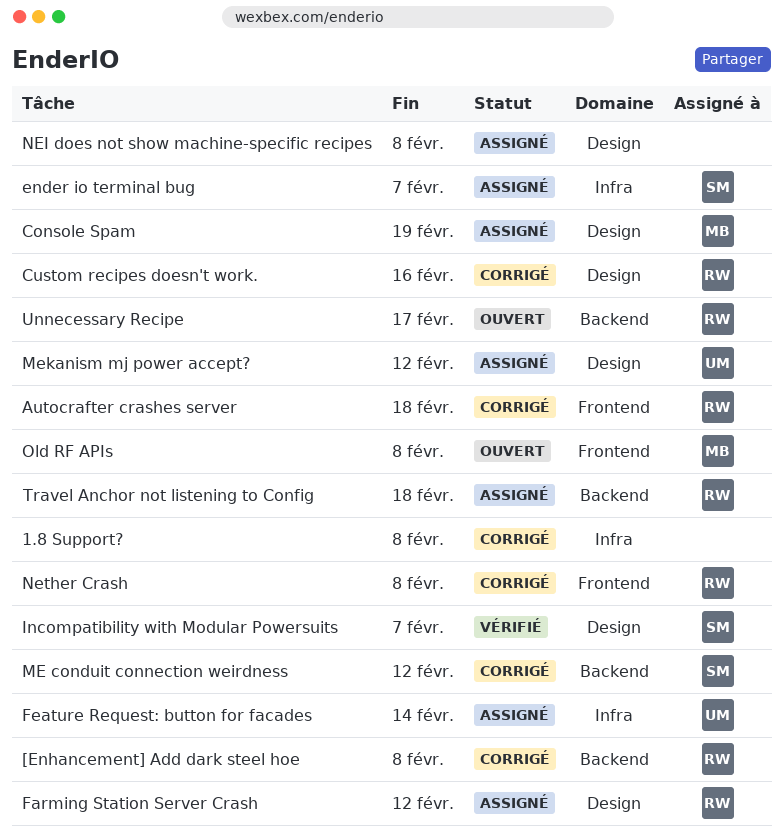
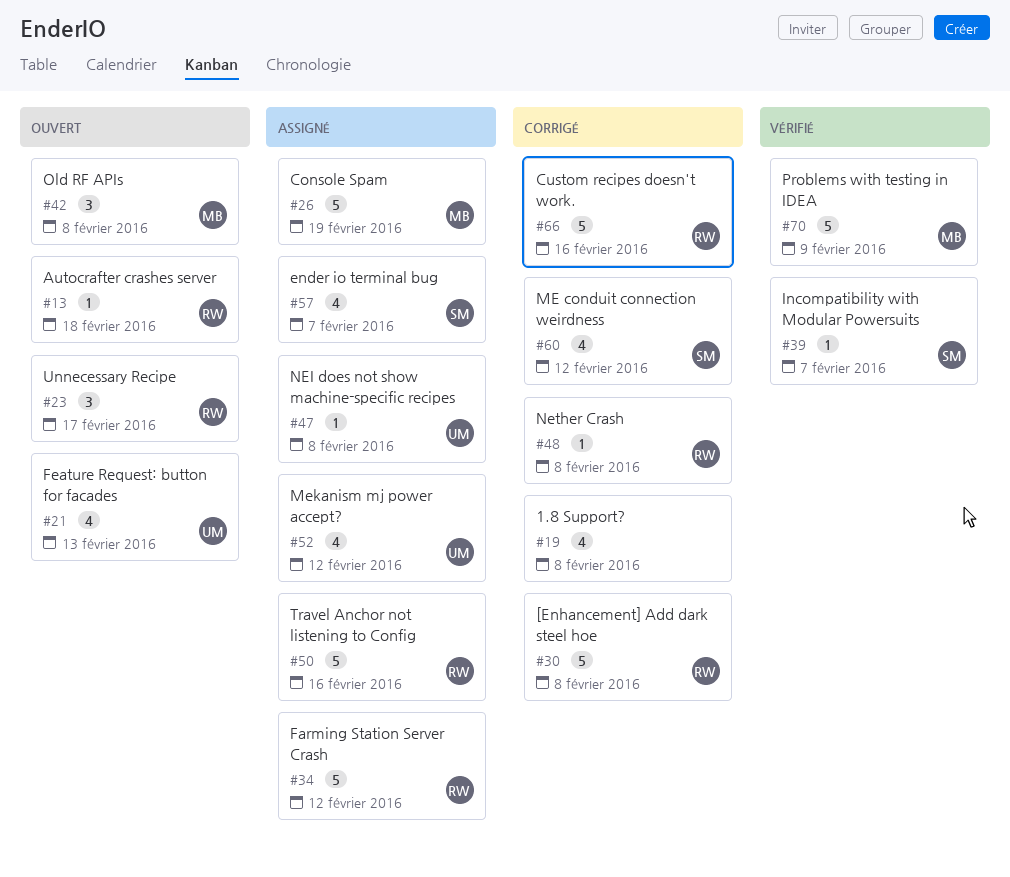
Autocrafter crashes server, status: Corrigé -> Ouvert
Feature Request: button for facades, status: Assigné -> Ouvert
Feature Request: button for facades, due: Feb 14 -> Feb 13
NEI does not show machine-specific recipes, owner: none -> UM
Problems with testing in IDEA: none -> present
Travel Anchor not listening to Config, due: Feb 18 -> Feb 16

